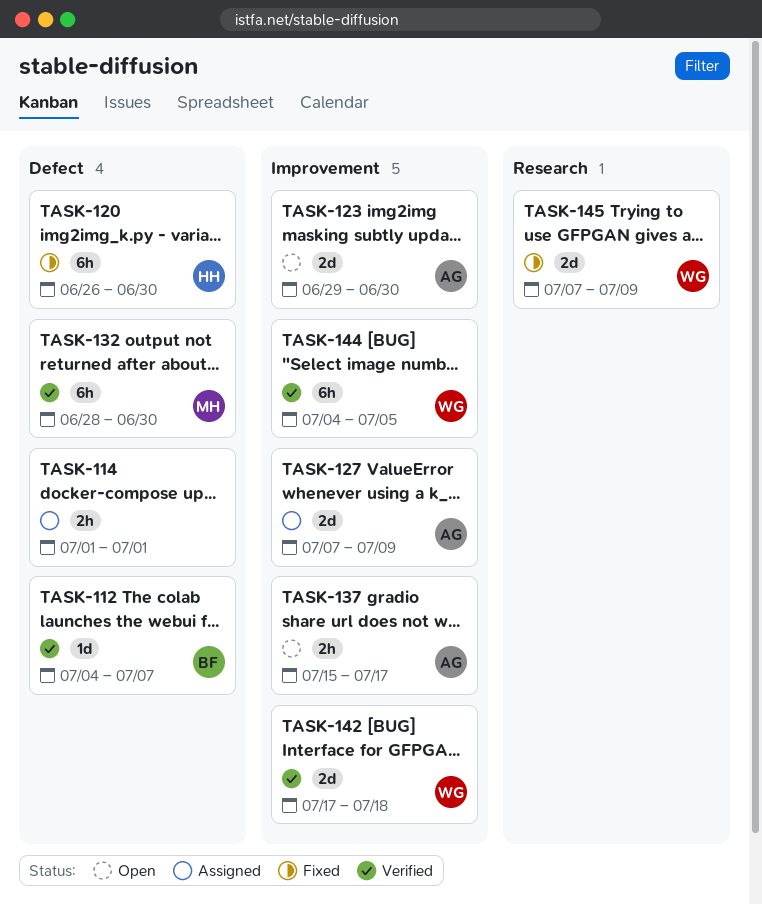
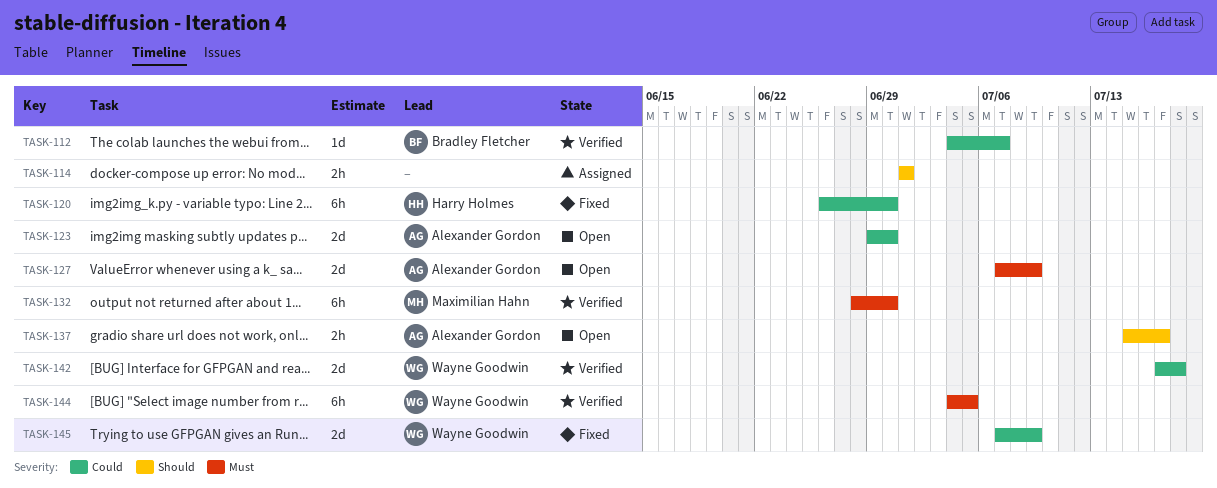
TASK-127, status: Assigned -> Open

